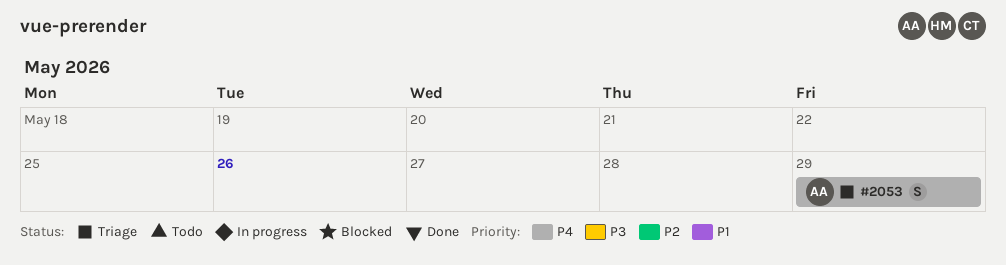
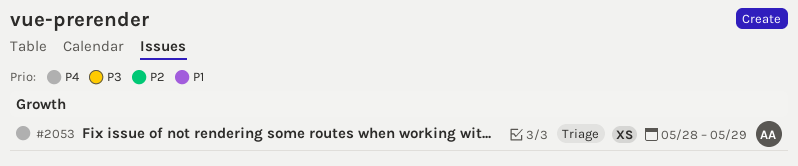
#2053, estimate: S -> XS
#2053, start: May 29 -> May 28

